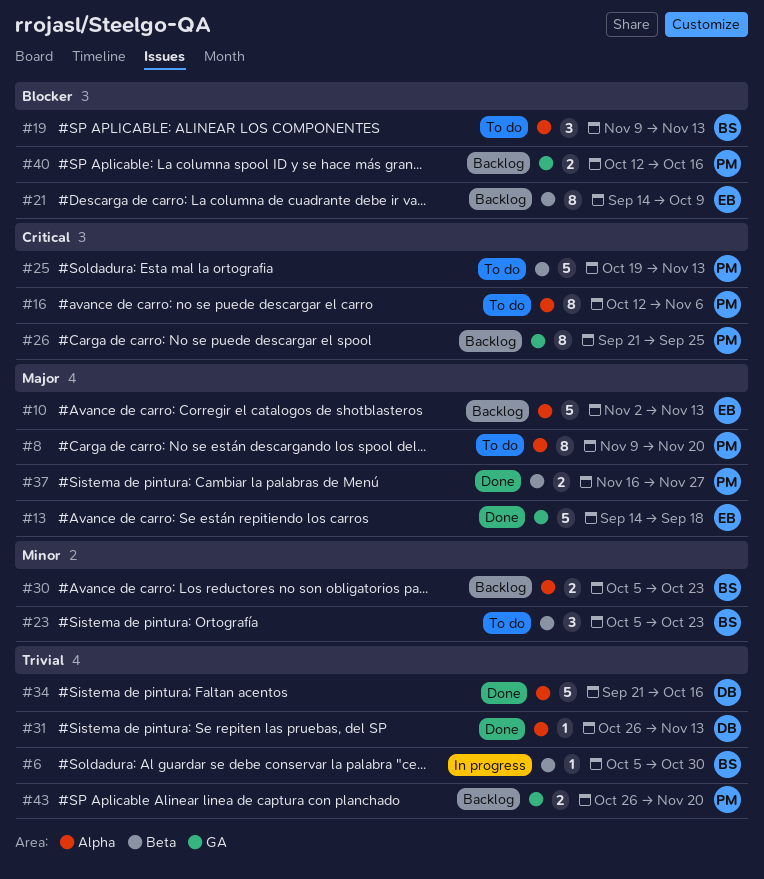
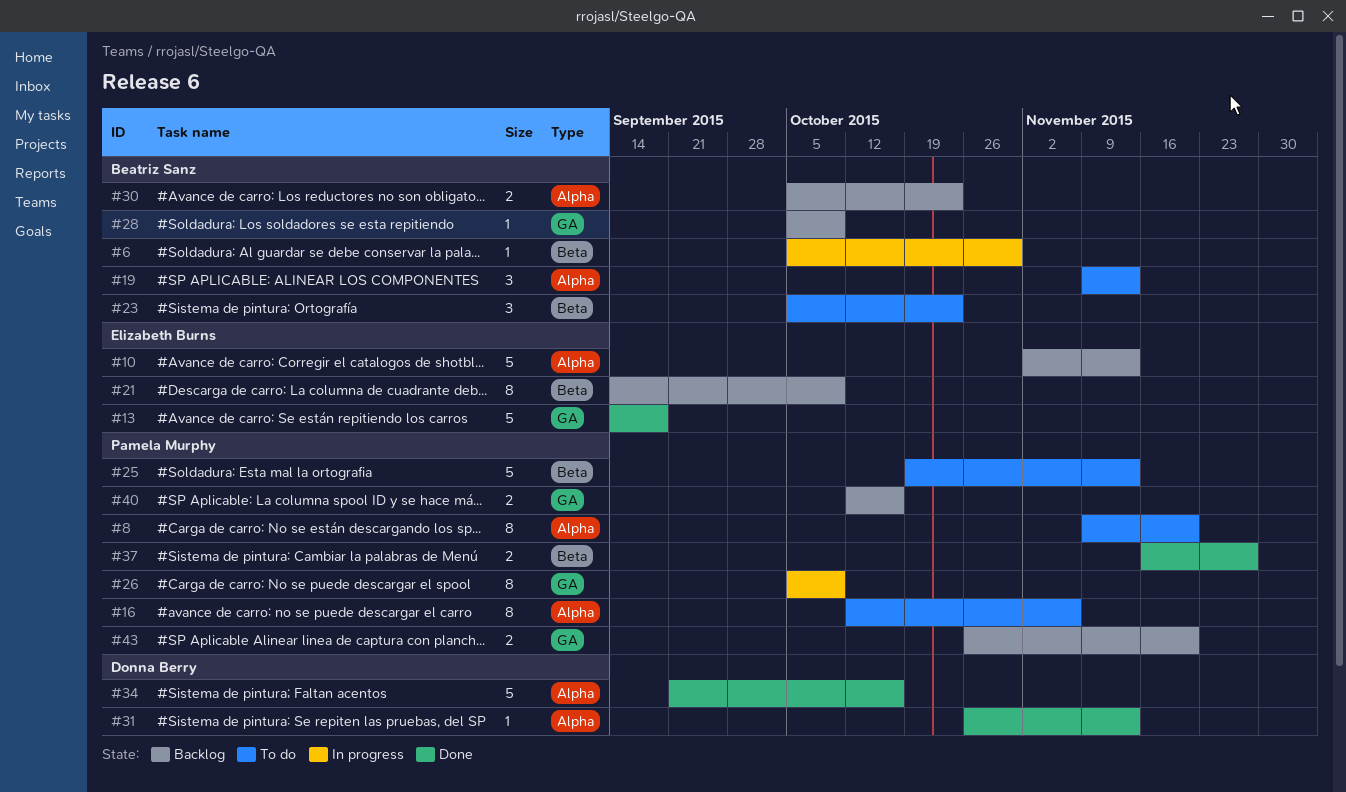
#26, status: Backlog -> In progress
#26, start: Sep 21 -> Oct 5
#26, due: Sep 25 -> Oct 9
#28: none -> present

